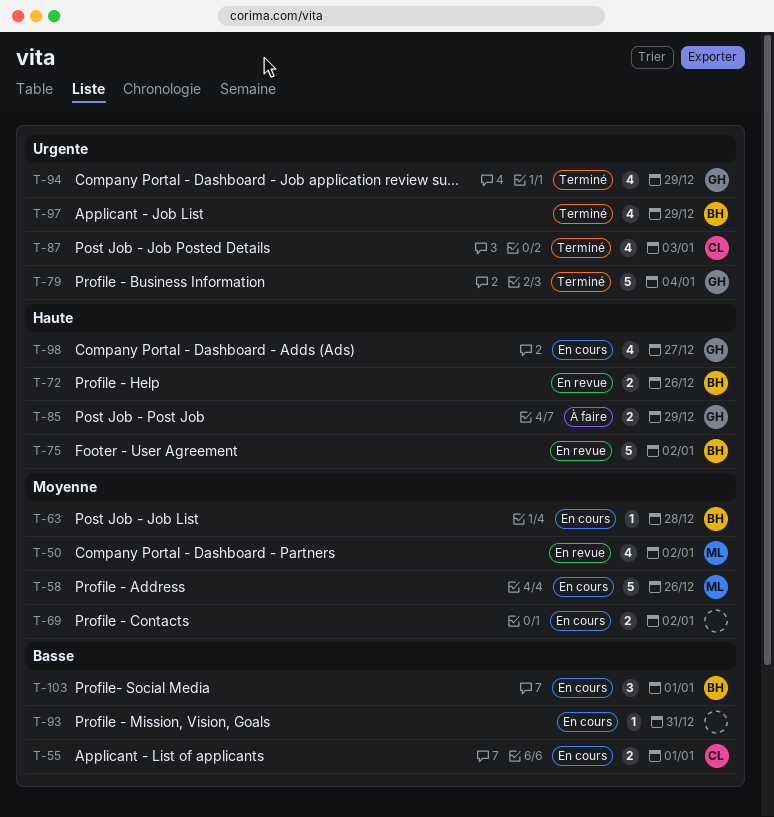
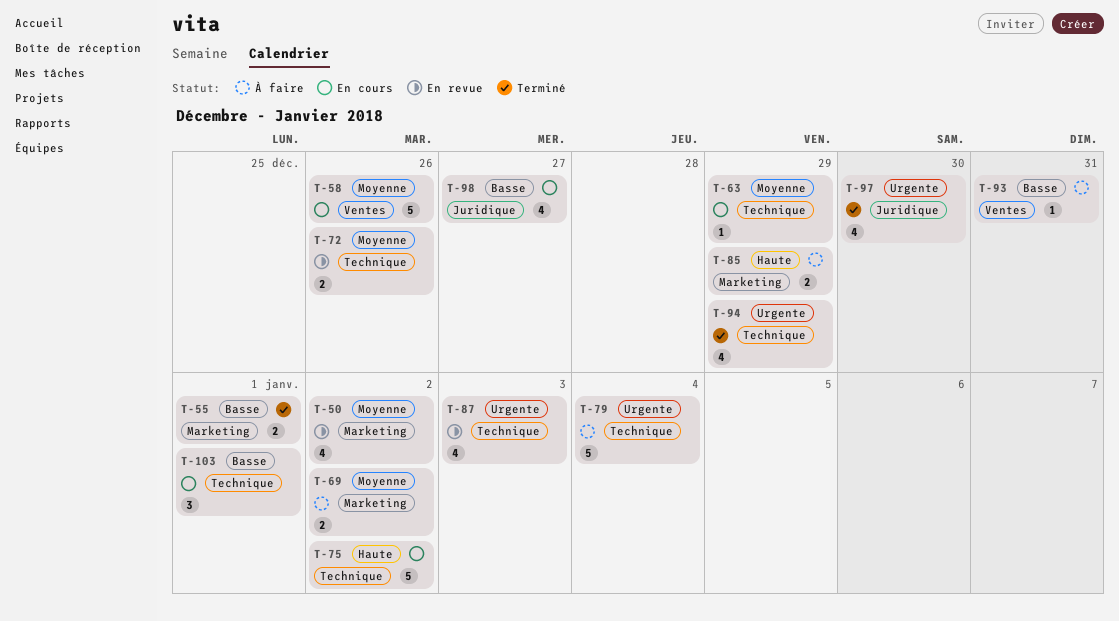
T-55, status: En cours -> Terminé
T-63, due: Dec 28 -> Dec 29
T-69, status: En cours -> À faire
T-72, priority: Haute -> Moyenne
T-75, status: En revue -> En cours
T-79, status: Terminé -> À faire
T-87, status: Terminé -> En revue
T-93, status: En cours -> À faire
T-97, due: Dec 29 -> Dec 30
T-98, priority: Haute -> Basse

